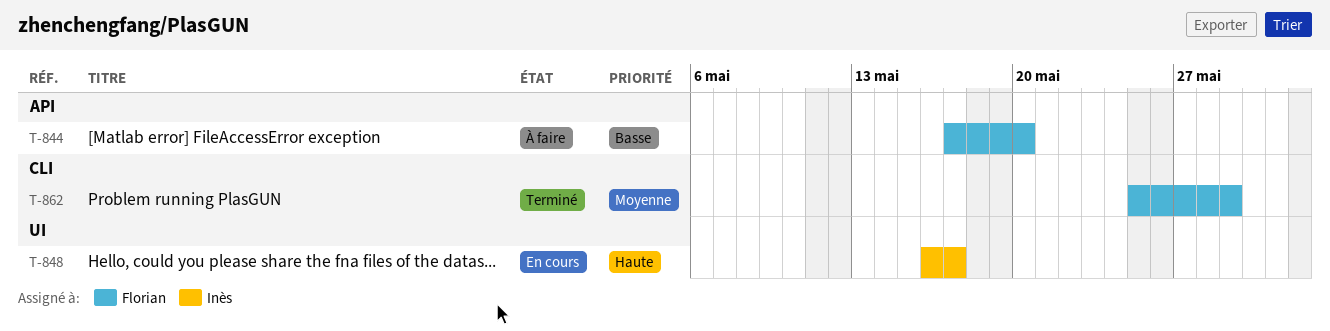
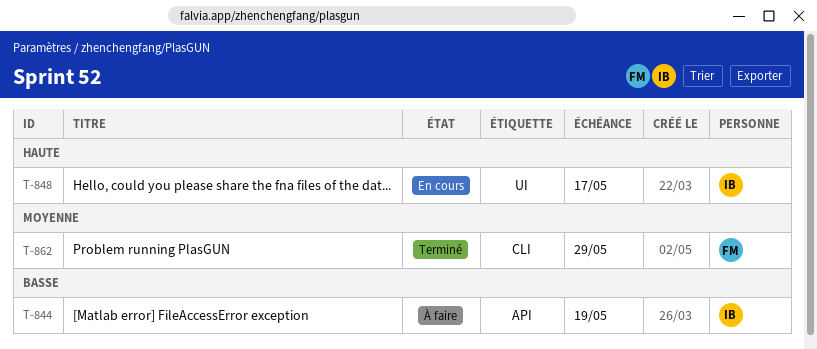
T-844, owner: Florian -> Inès
T-844, due: May 20 -> May 19

